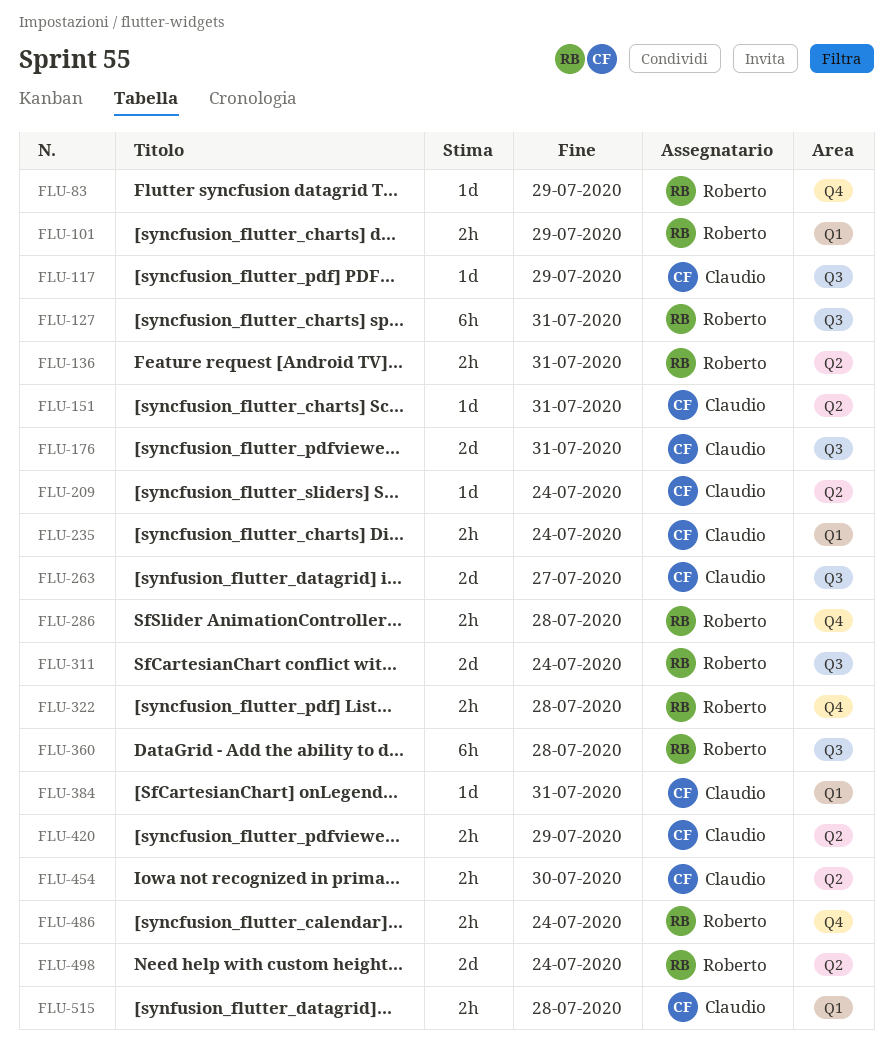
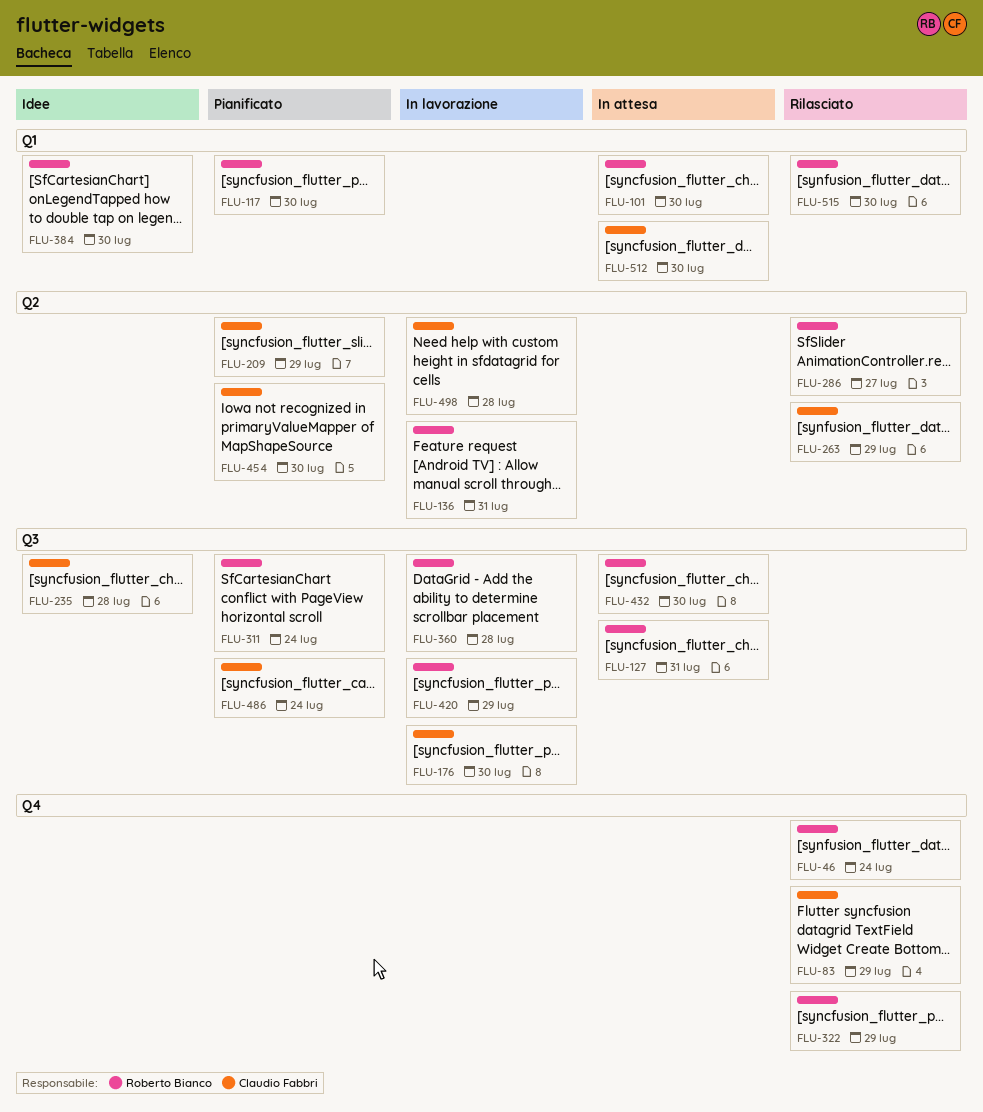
FLU-46: none -> present
FLU-83, owner: Roberto Bianco -> Claudio Fabbri
FLU-101, due: Jul 29 -> Jul 30
FLU-117, owner: Claudio Fabbri -> Roberto Bianco
FLU-117, label: Q3 -> Q1
FLU-117, due: Jul 29 -> Jul 30
FLU-151: present -> none
FLU-176, due: Jul 31 -> Jul 30
FLU-209, due: Jul 24 -> Jul 29
FLU-235, label: Q1 -> Q3
FLU-235, due: Jul 24 -> Jul 28
FLU-263, label: Q3 -> Q2
FLU-263, due: Jul 27 -> Jul 29
FLU-286, label: Q4 -> Q2
FLU-286, due: Jul 28 -> Jul 27
FLU-322, due: Jul 28 -> Jul 29
FLU-384, owner: Claudio Fabbri -> Roberto Bianco
FLU-384, due: Jul 31 -> Jul 30
FLU-420, owner: Claudio Fabbri -> Roberto Bianco
FLU-420, label: Q2 -> Q3
FLU-432: none -> present
FLU-486, owner: Roberto Bianco -> Claudio Fabbri
FLU-486, label: Q4 -> Q3
FLU-498, owner: Roberto Bianco -> Claudio Fabbri
FLU-498, due: Jul 24 -> Jul 28
FLU-512: none -> present
FLU-515, owner: Claudio Fabbri -> Roberto Bianco
FLU-515, due: Jul 28 -> Jul 30

